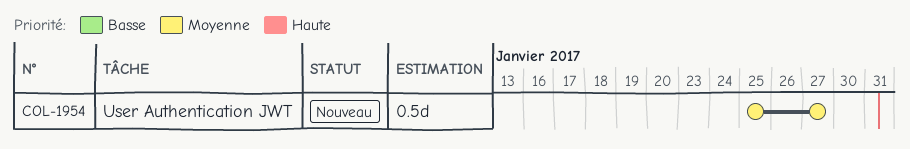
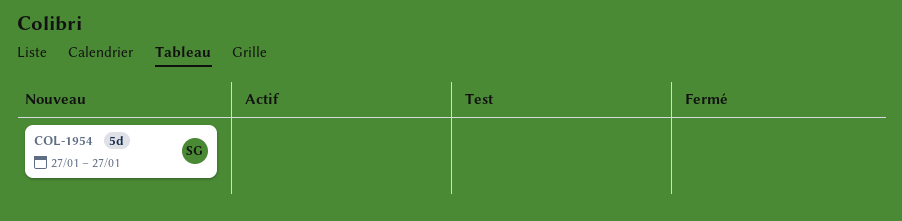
COL-1954, estimate: 0.5d -> 5d
COL-1954, start: Jan 25 -> Jan 27

